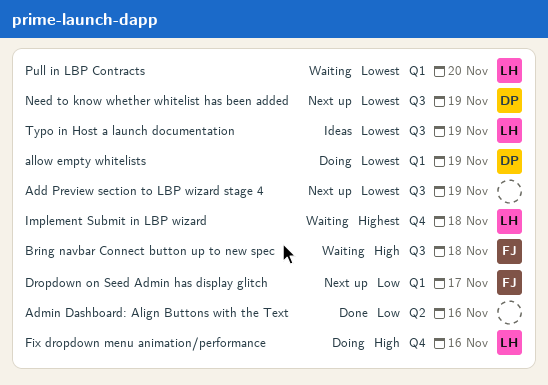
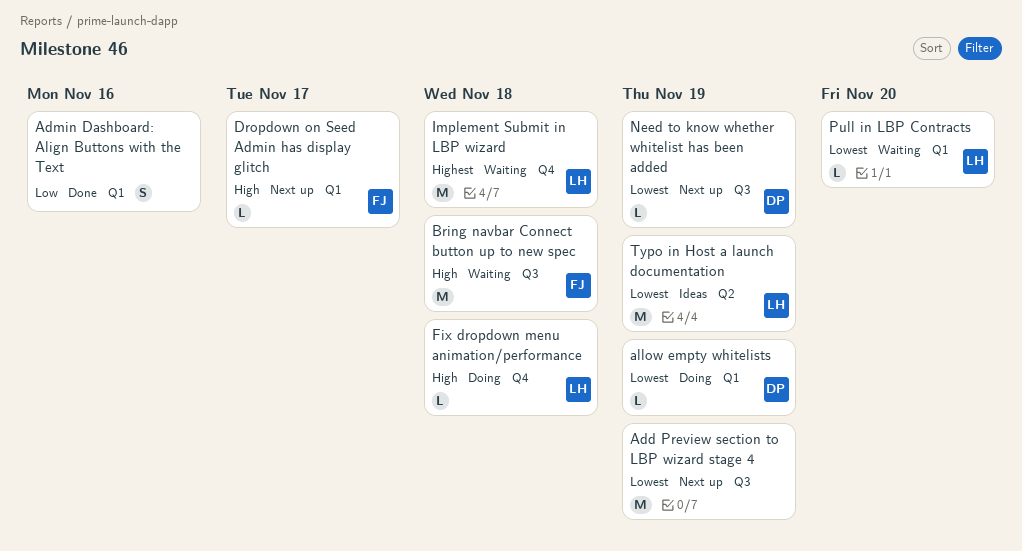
Admin Dashboard: Align Buttons with the Text, label: Q2 -> Q1
Dropdown on Seed Admin has display glitch, priority: Low -> High
Fix dropdown menu animation/performance, due: Nov 16 -> Nov 18
Typo in Host a launch documentation, label: Q3 -> Q2

